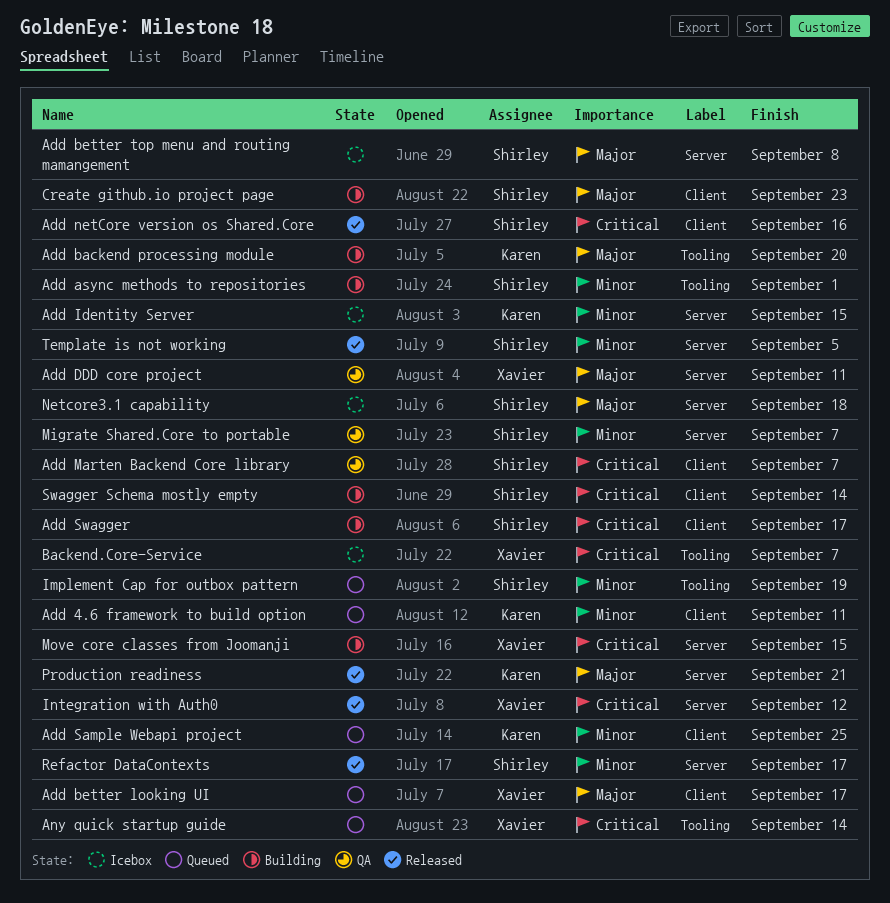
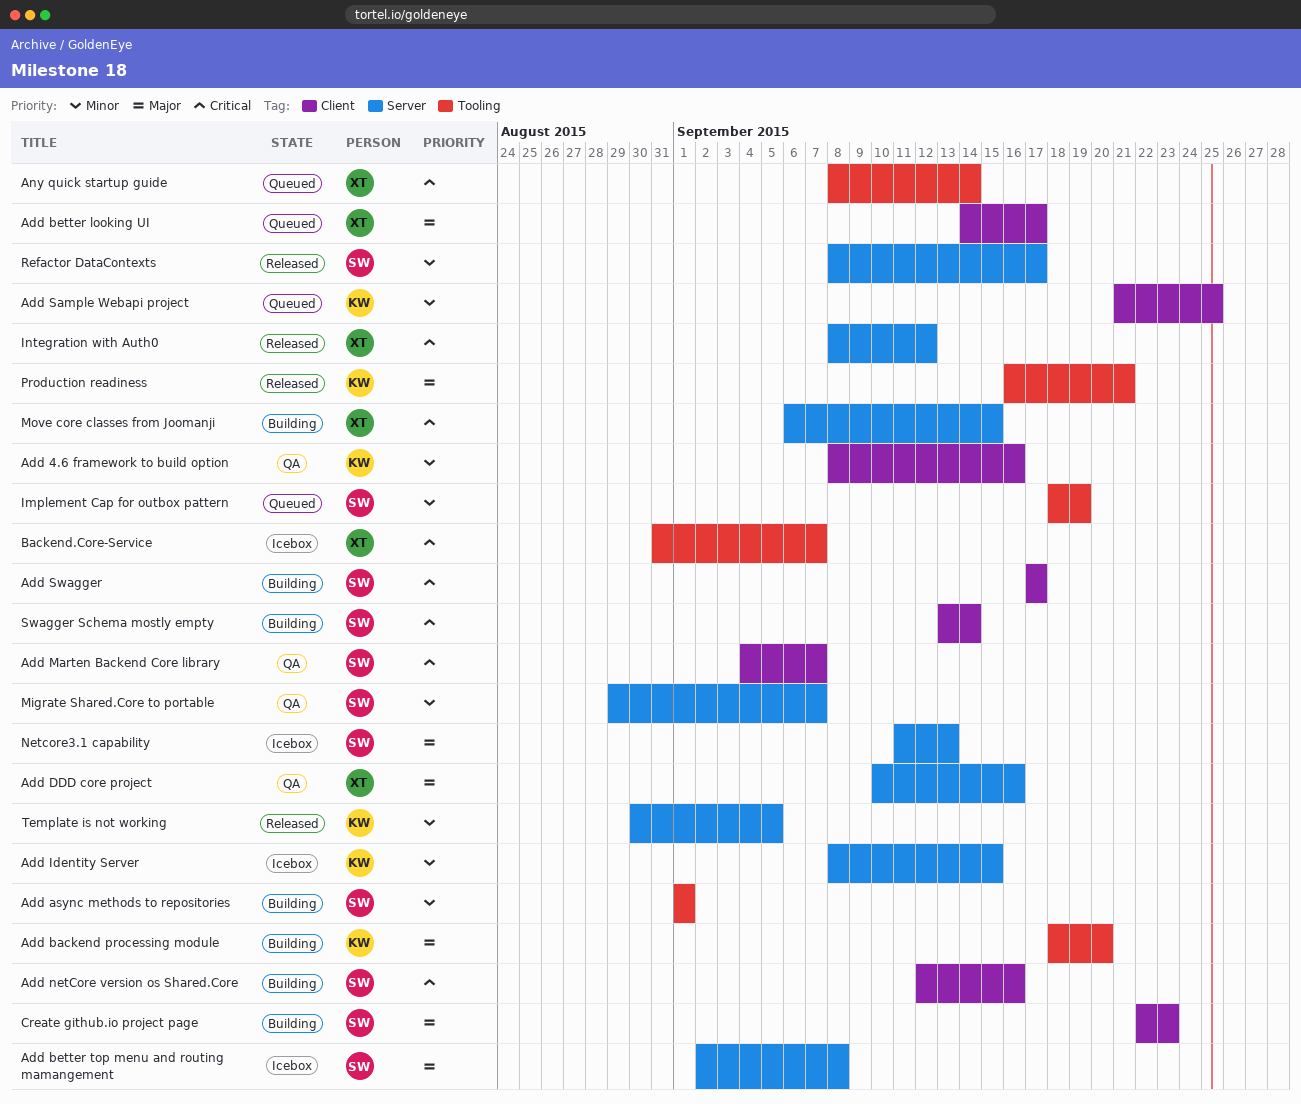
Add 4.6 framework to build option, status: Queued -> QA
Add 4.6 framework to build option, due: Sep 11 -> Sep 16
Add DDD core project, due: Sep 11 -> Sep 16
Add netCore version os Shared.Core, status: Released -> Building
Netcore3.1 capability, due: Sep 18 -> Sep 13
Production readiness, label: Server -> Tooling
Template is not working, owner: Shirley -> Karen

